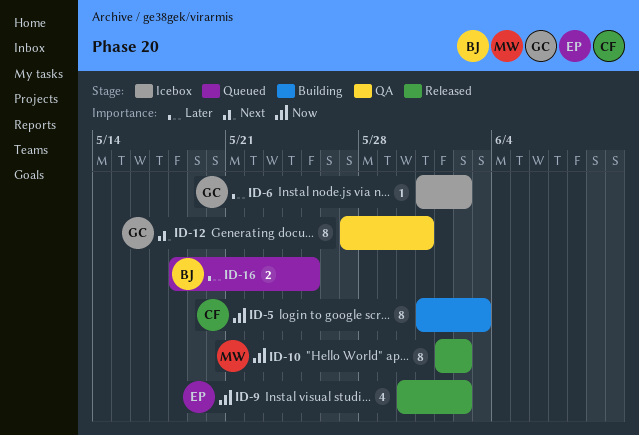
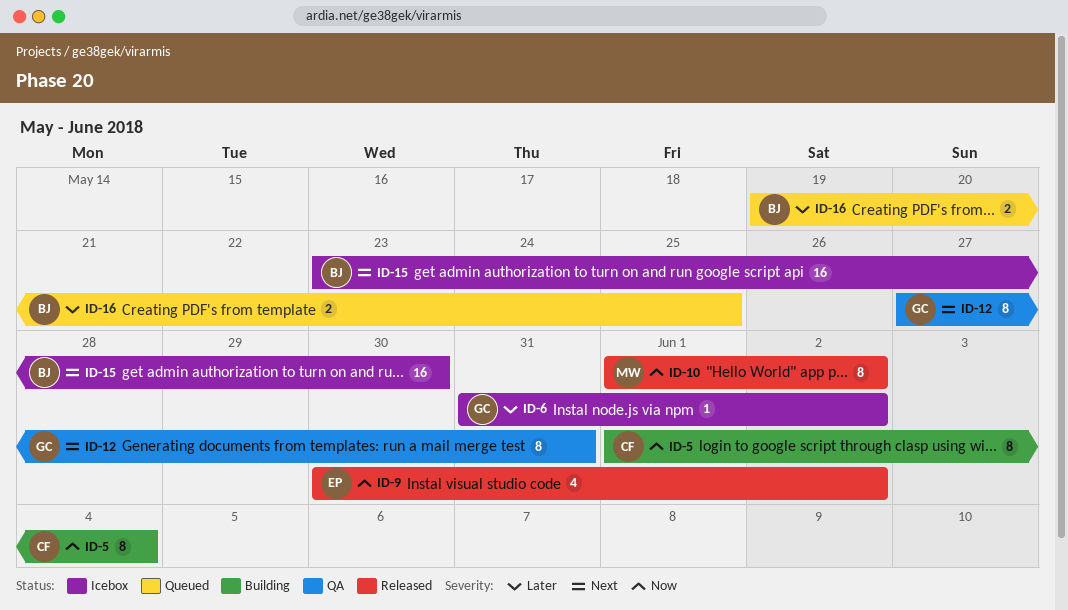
ID-5, start: May 31 -> Jun 1
ID-5, due: Jun 3 -> Jun 4
ID-15: none -> present
ID-16, start: May 18 -> May 19

